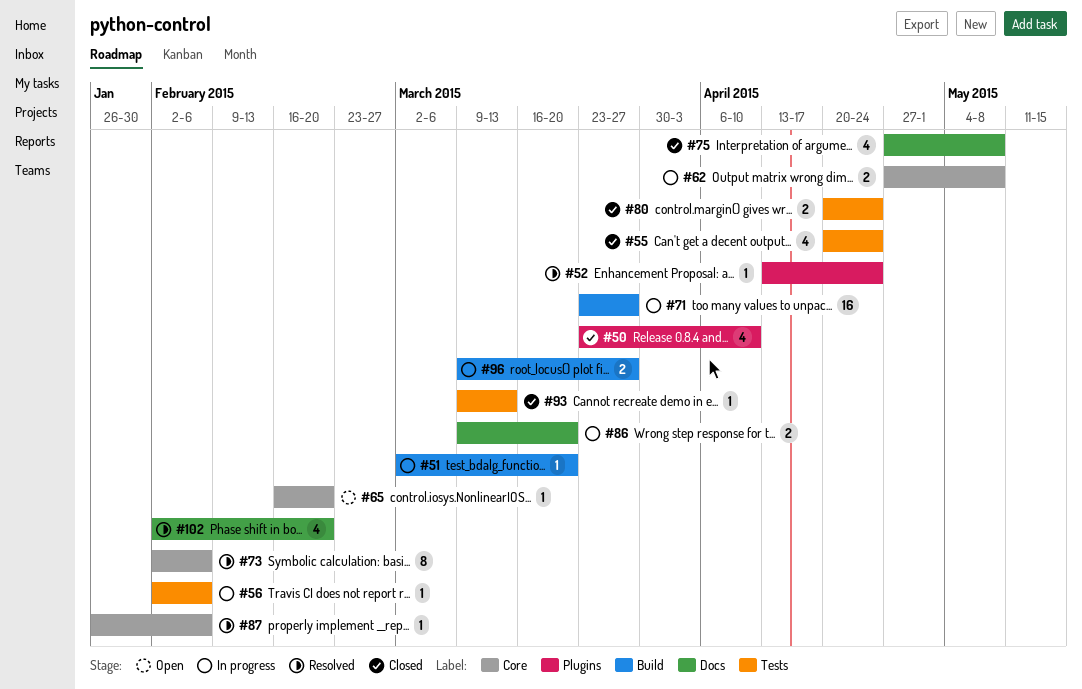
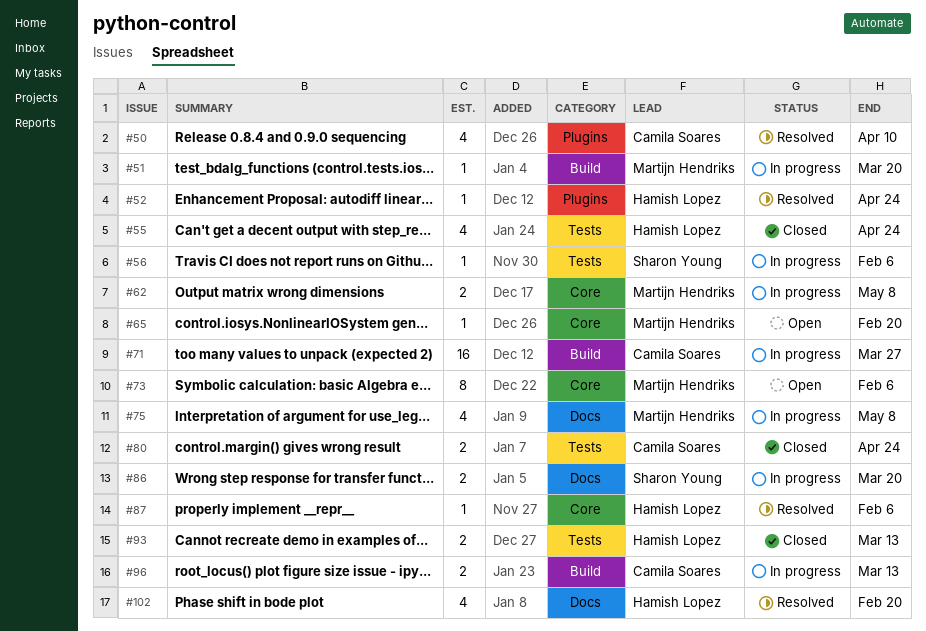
#50, status: Closed -> Resolved
#73, status: Resolved -> Open
#75, status: Closed -> In progress
#93, estimate: 1 -> 2
#96, due: Mar 27 -> Mar 13

